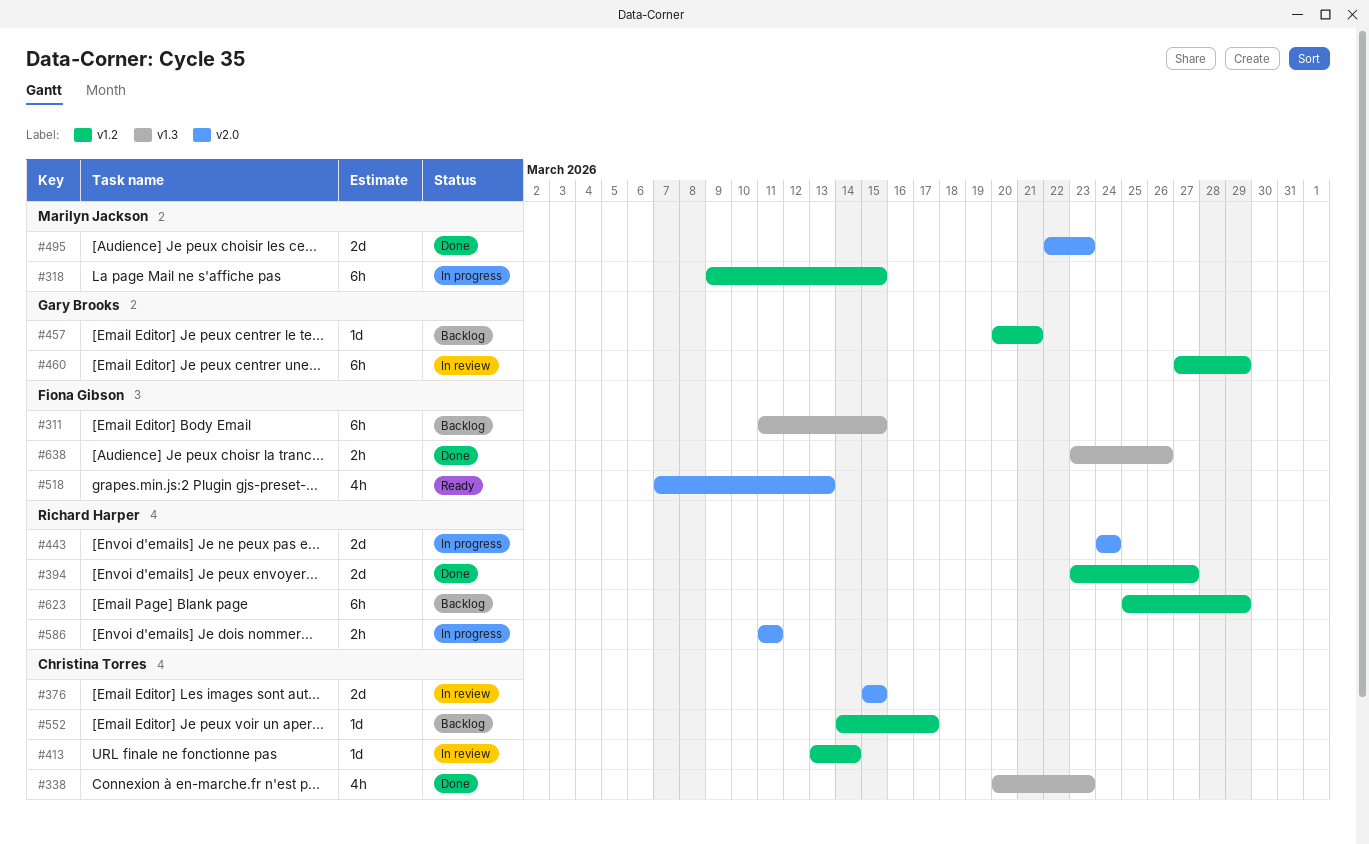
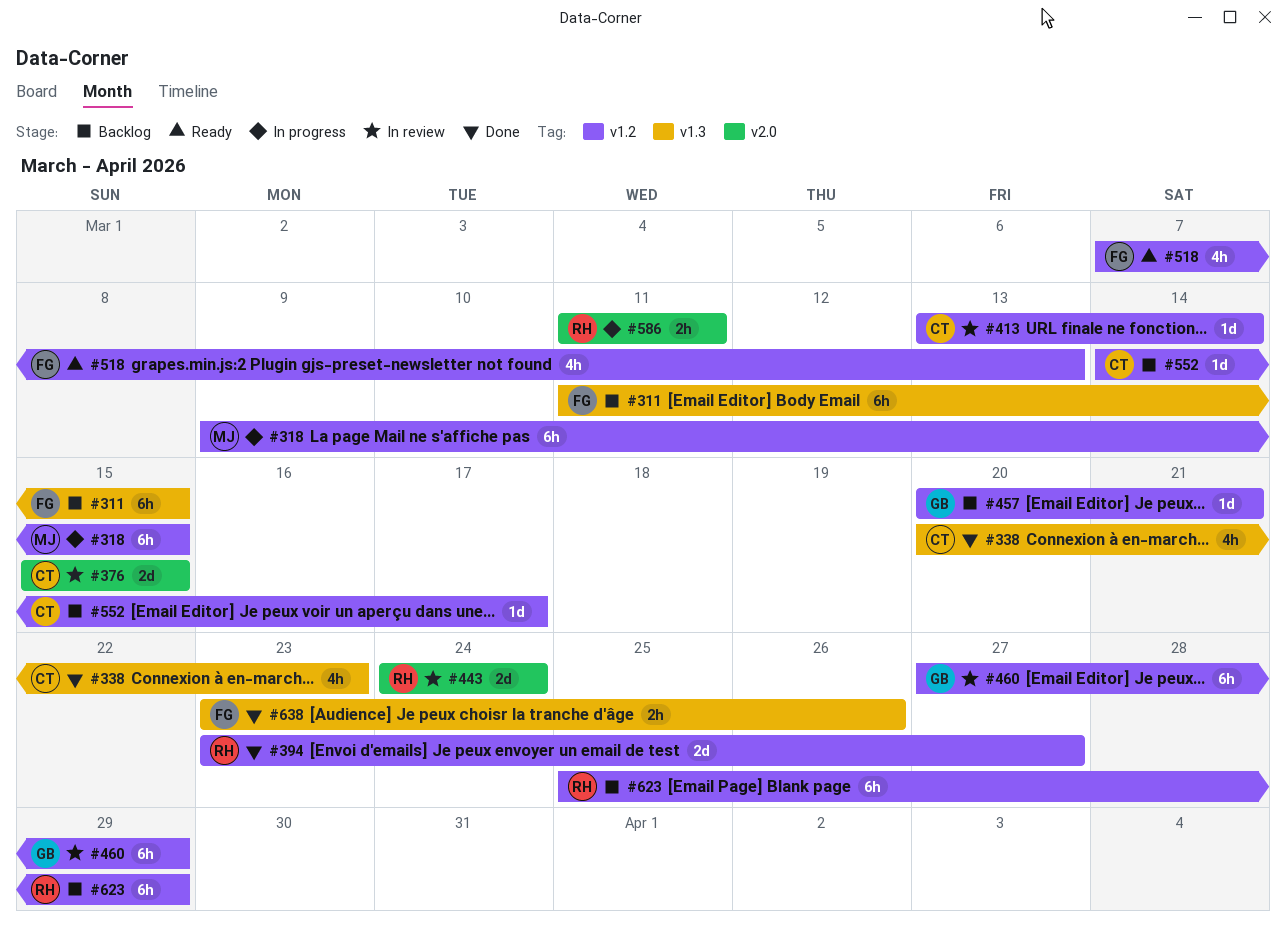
#443, status: In progress -> In review
#495: present -> none
#518, label: v2.0 -> v1.2

